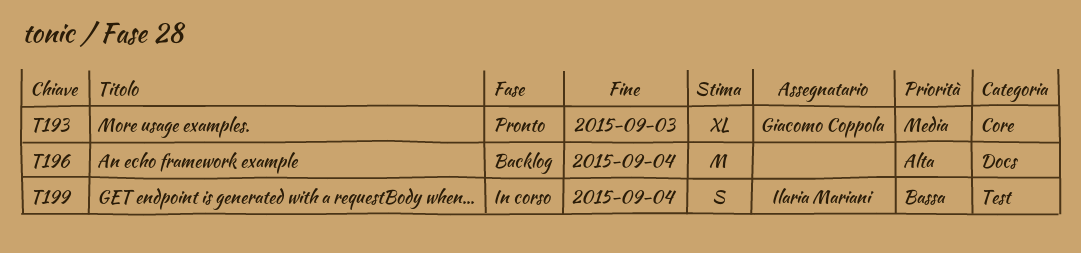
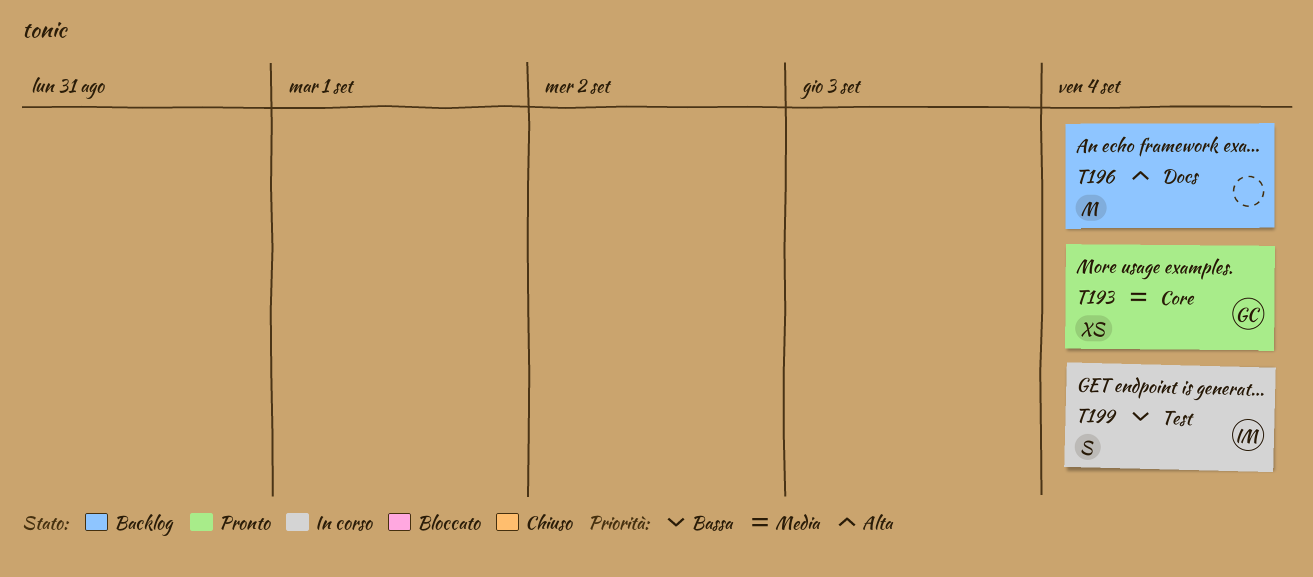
T193, estimate: XL -> XS
T193, due: Sep 3 -> Sep 4

